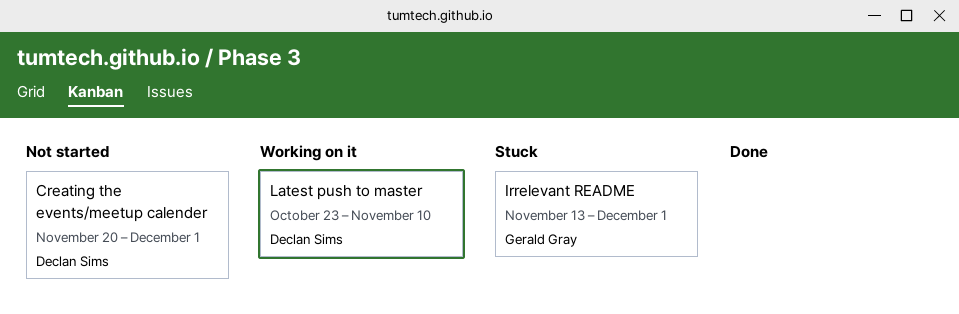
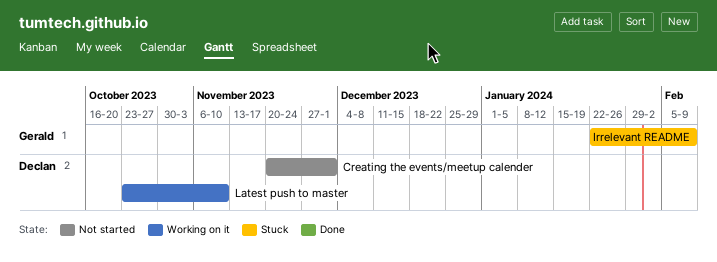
Irrelevant README, start: Nov 13 -> Jan 22
Irrelevant README, due: Dec 1 -> Feb 9

